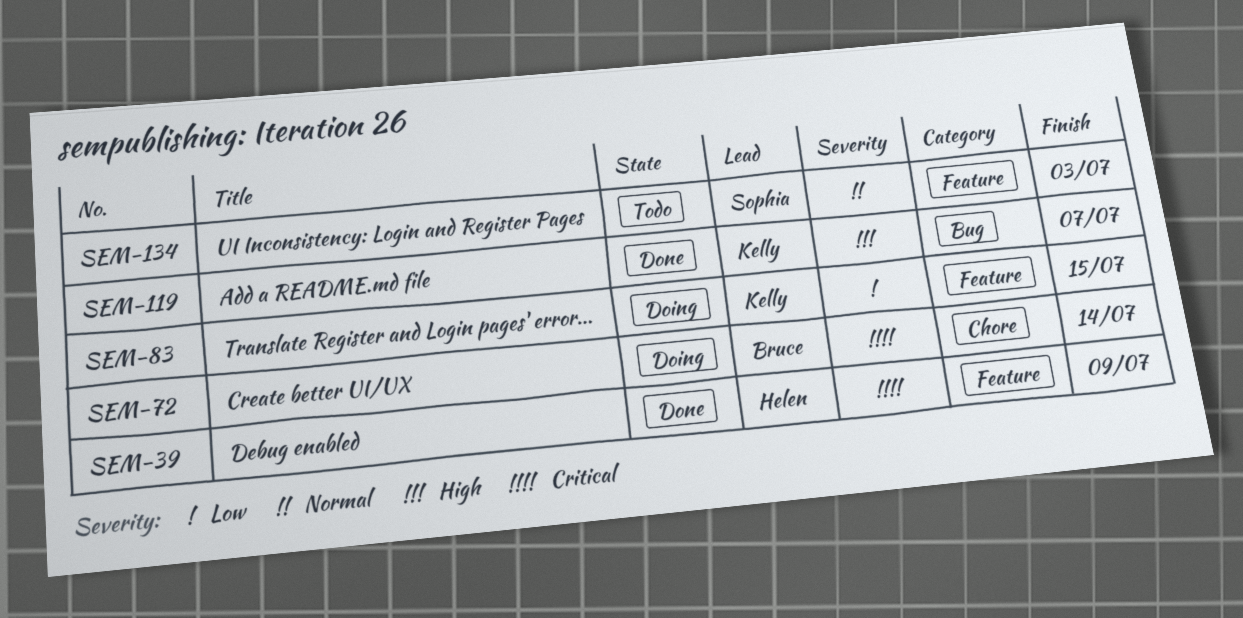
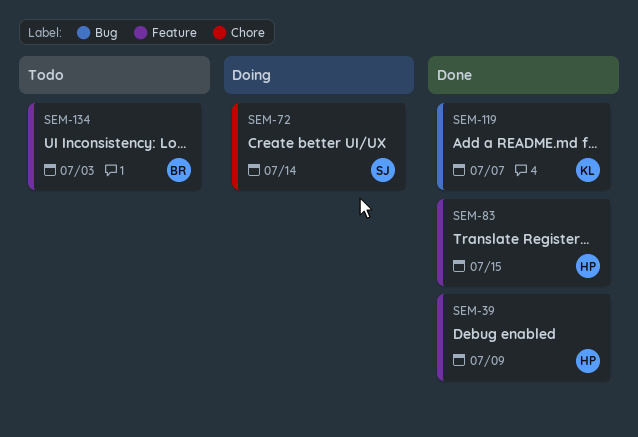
SEM-72, owner: Bruce -> Sophia
SEM-83, status: Doing -> Done
SEM-83, owner: Kelly -> Helen
SEM-134, owner: Sophia -> Bruce

